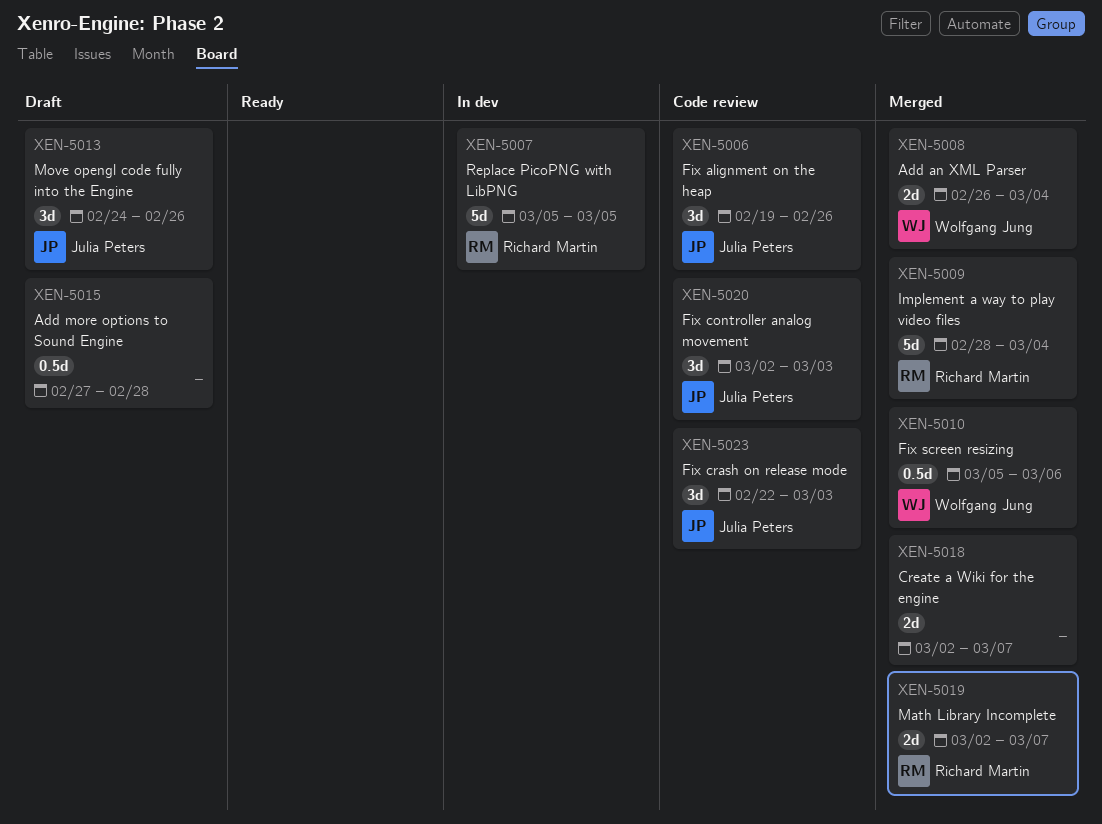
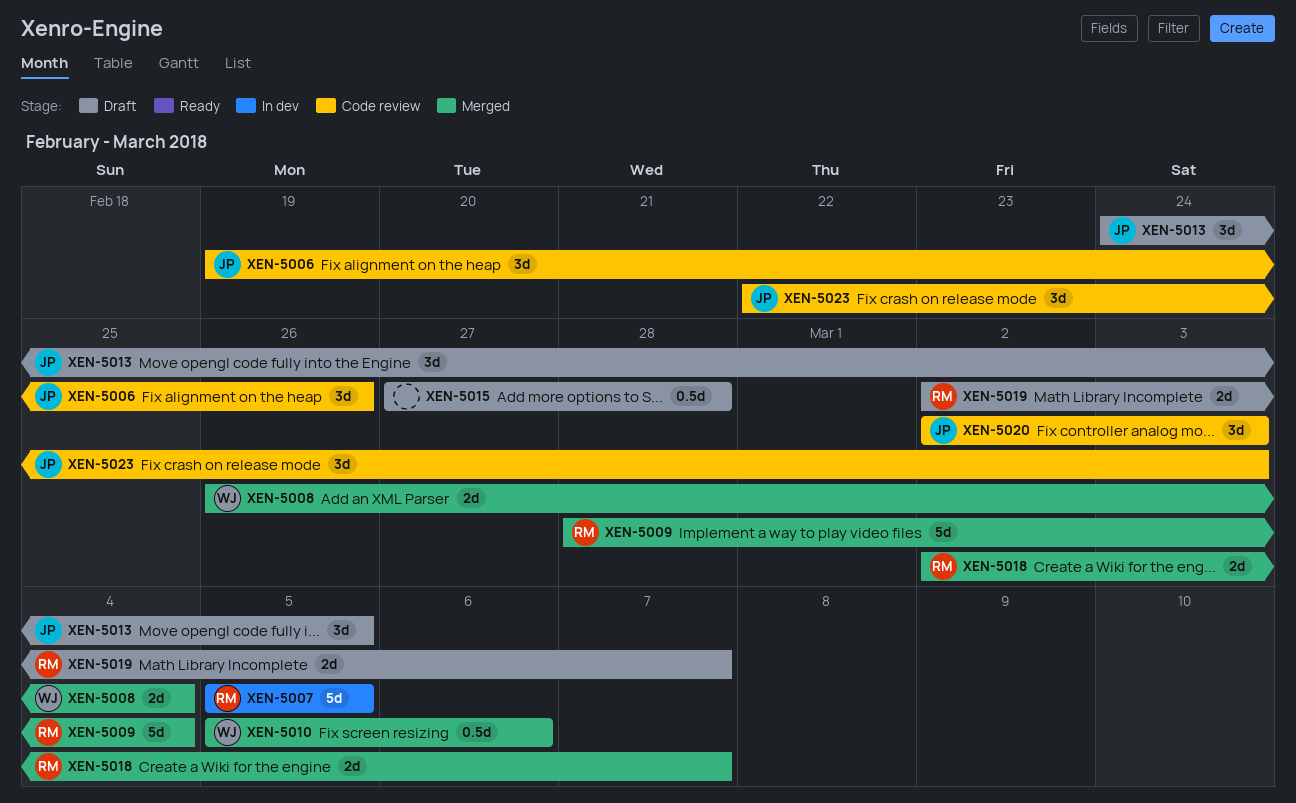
XEN-5013, due: Feb 26 -> Mar 5
XEN-5018, owner: none -> Richard Martin
XEN-5019, status: Merged -> Draft

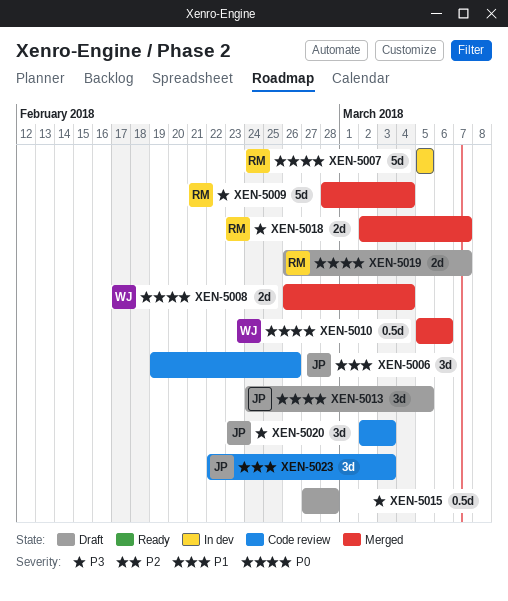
XEN-5019, start: Mar 2 -> Feb 26

